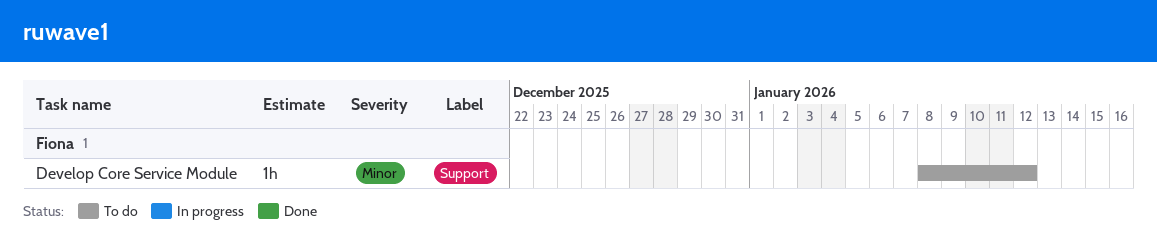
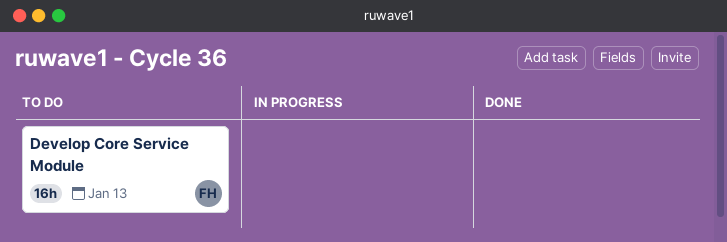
Develop Core Service Module, estimate: 1h -> 16h
Develop Core Service Module, due: Jan 12 -> Jan 13

